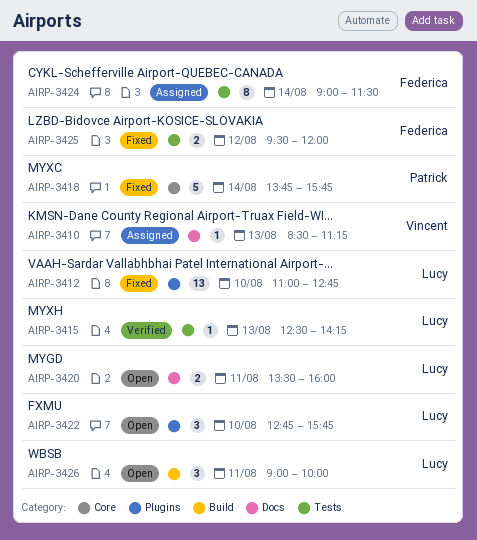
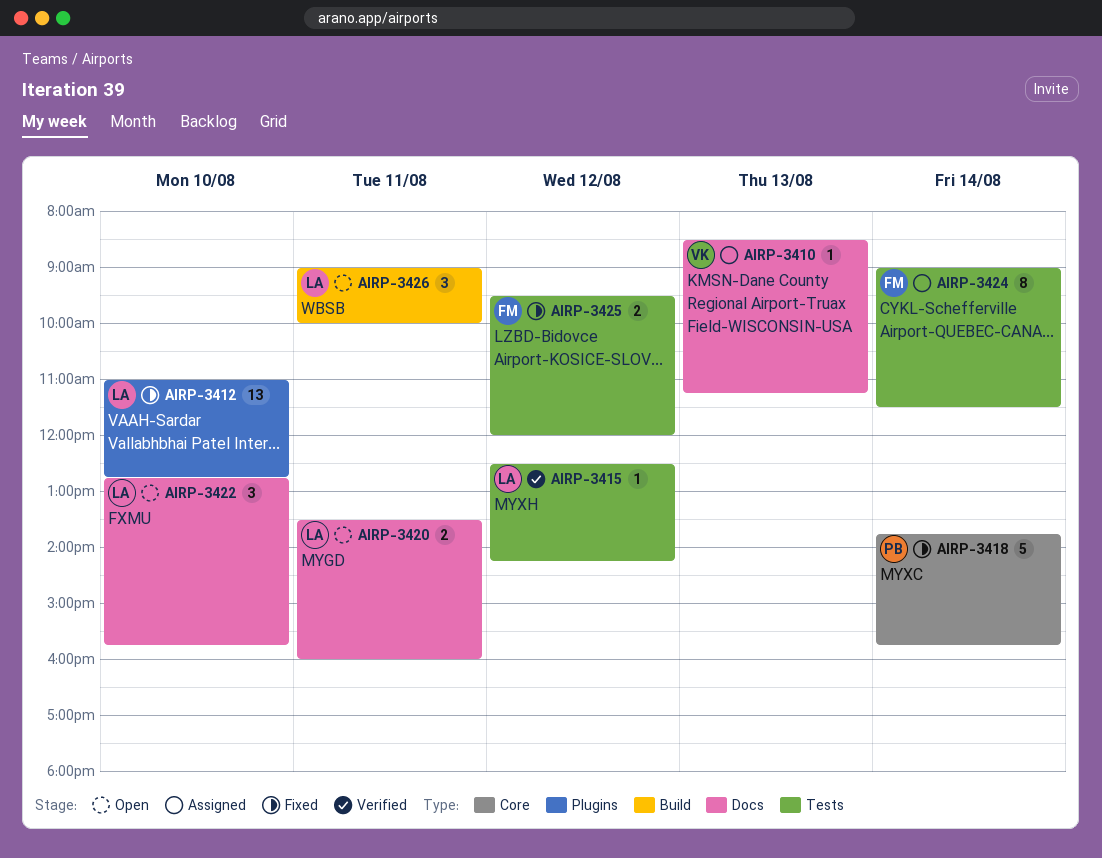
AIRP-3415, day: Aug 13 -> Aug 12
AIRP-3422, label: Plugins -> Docs

